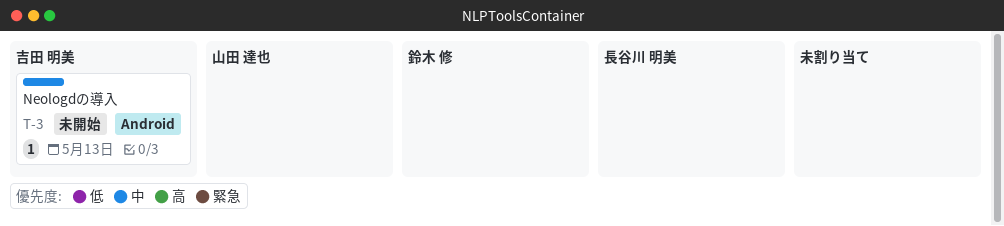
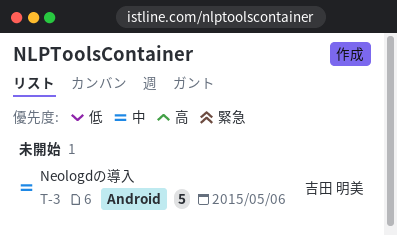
T-3, estimate: 1 -> 5
T-3, due: May 13 -> May 6

